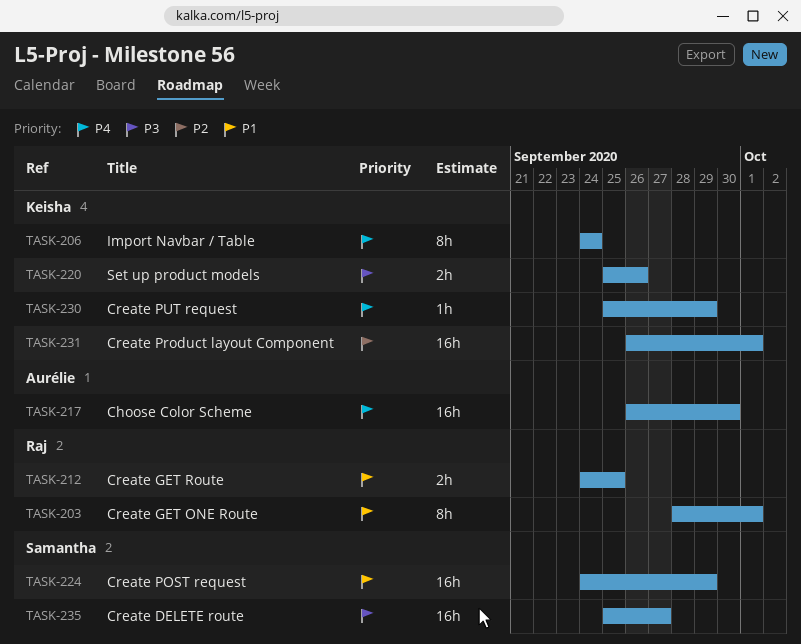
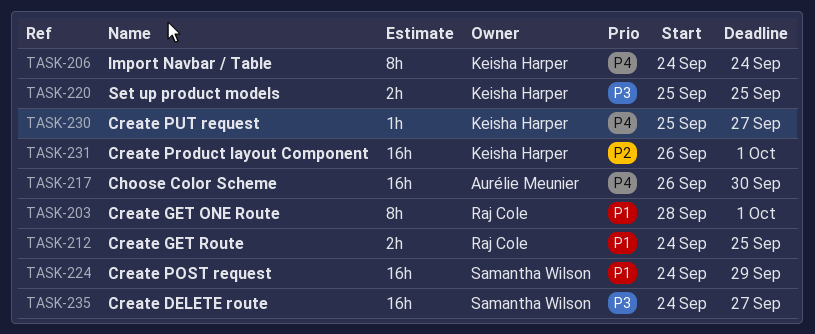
TASK-220, due: Sep 26 -> Sep 25
TASK-230, due: Sep 29 -> Sep 27
TASK-235, start: Sep 25 -> Sep 24

